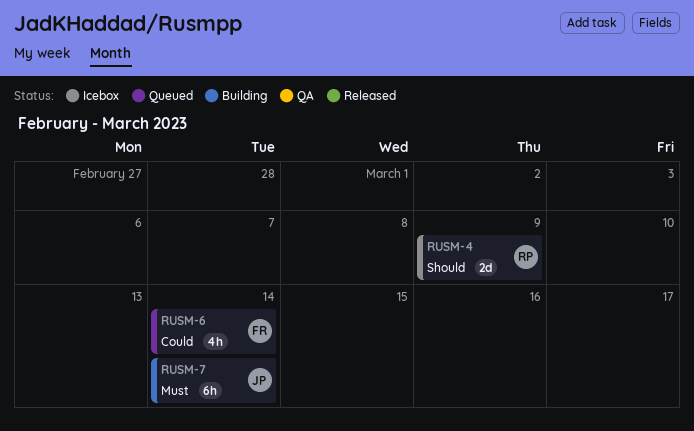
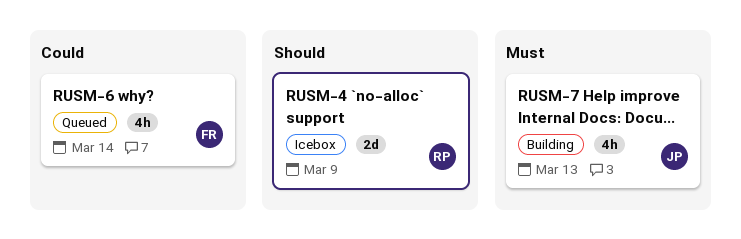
RUSM-7, estimate: 6h -> 4h
RUSM-7, due: Mar 14 -> Mar 13

